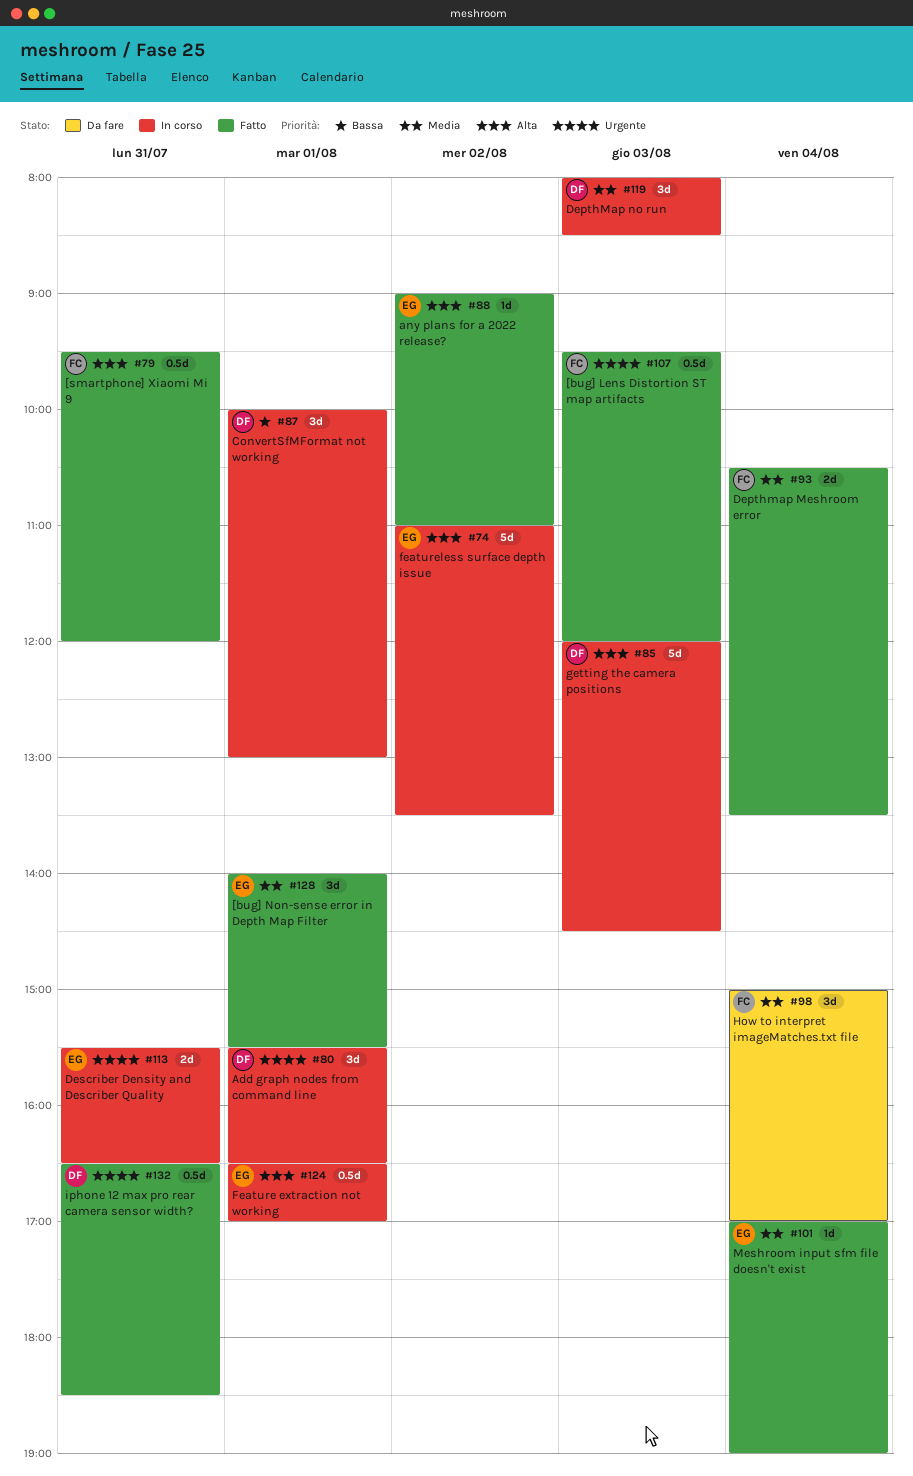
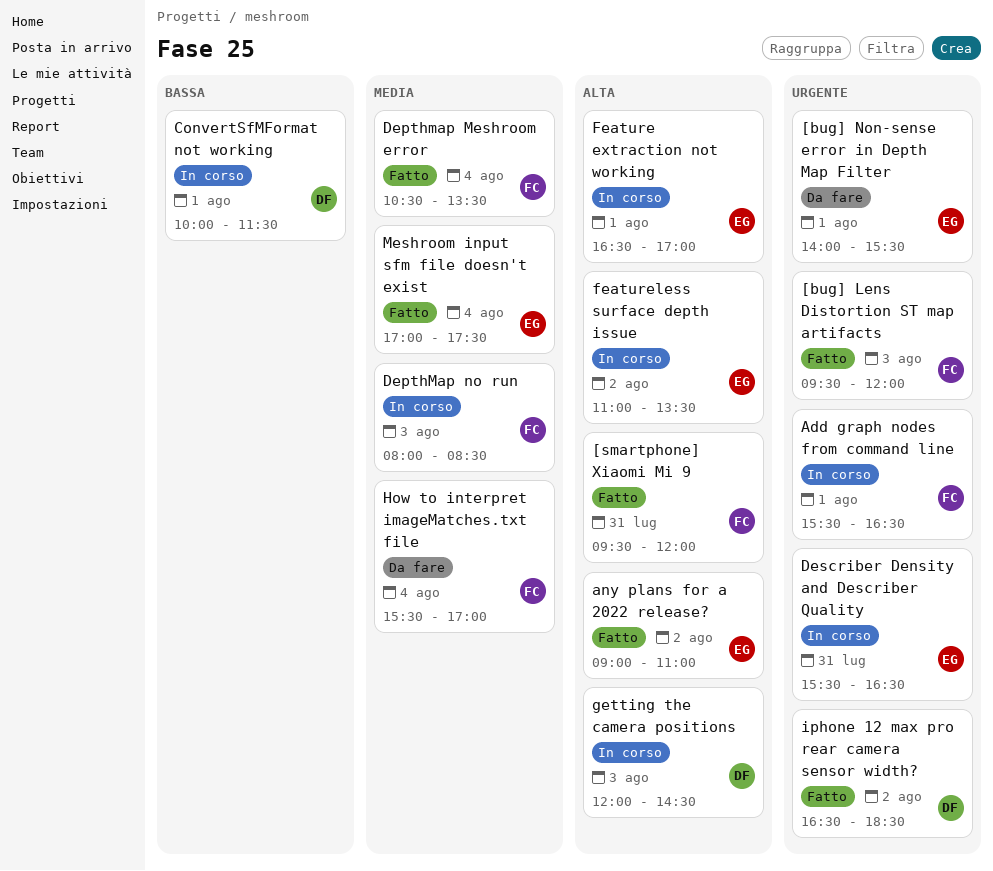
[bug] Non-sense error in Depth Map Filter, status: Fatto -> Da fare
[bug] Non-sense error in Depth Map Filter, priority: Media -> Urgente
Add graph nodes from command line, owner: DF -> FC
ConvertSfMFormat not working, ends: 13:00 -> 11:30
DepthMap no run, owner: DF -> FC
How to interpret imageMatches.txt file, begins: 15:00 -> 15:30
iphone 12 max pro rear camera sensor width?, day: Jul 31 -> Aug 2
Meshroom input sfm file doesn't exist, ends: 19:00 -> 17:30

